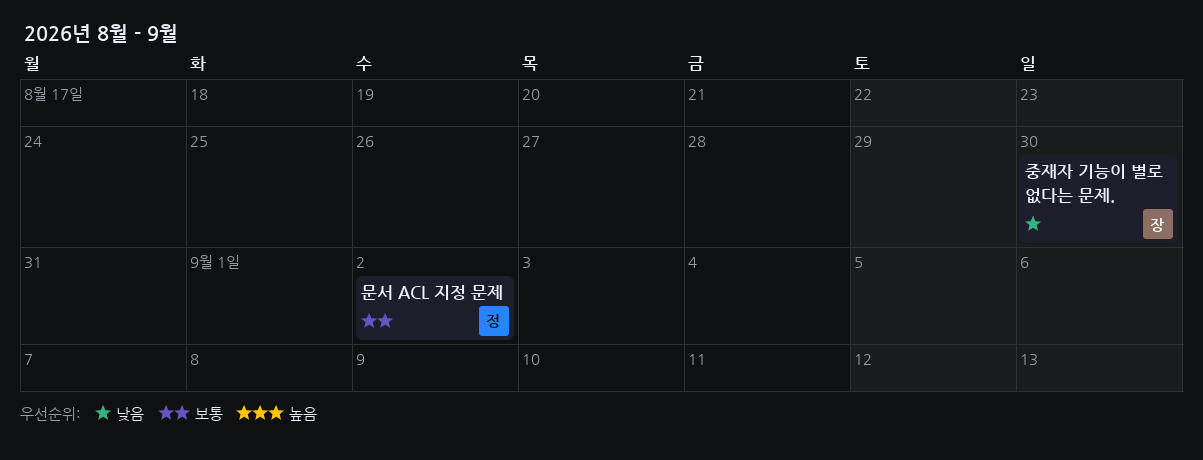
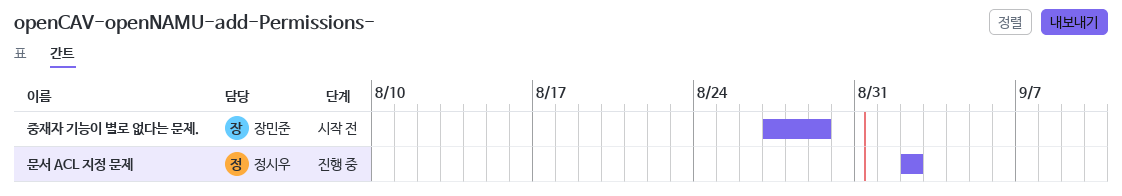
중재자 기능이 별로 없다는 문제., due: Aug 30 -> Aug 29

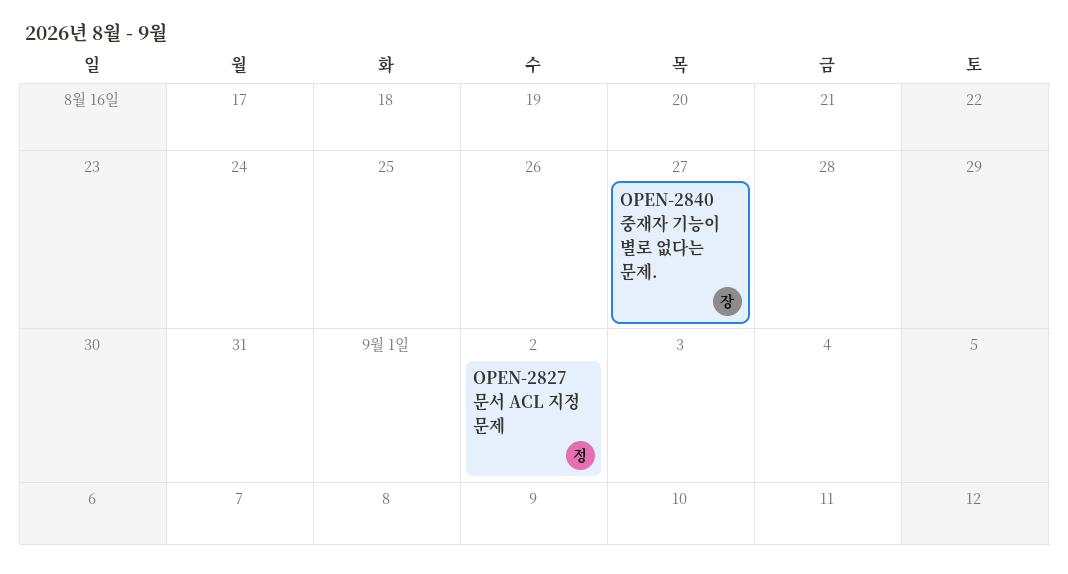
중재자 기능이 별로 없다는 문제., due: Aug 29 -> Aug 27

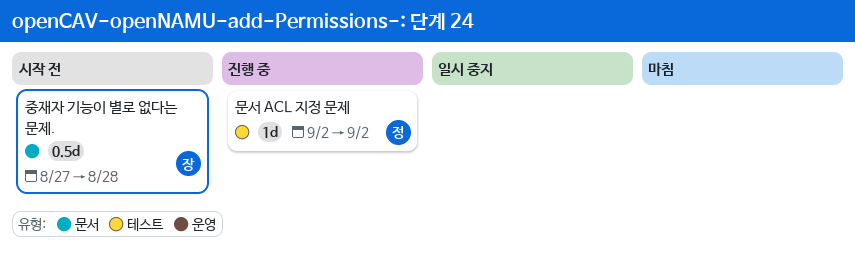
중재자 기능이 별로 없다는 문제., due: Aug 27 -> Aug 28

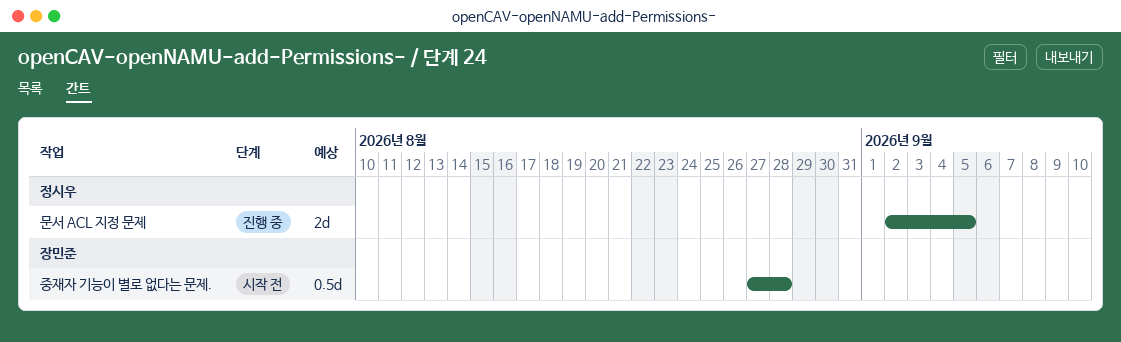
문서 ACL 지정 문제, estimate: 1d -> 2d
문서 ACL 지정 문제, due: Sep 2 -> Sep 5

